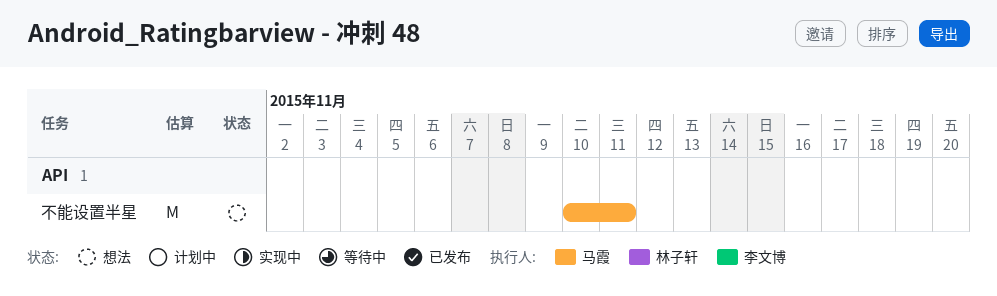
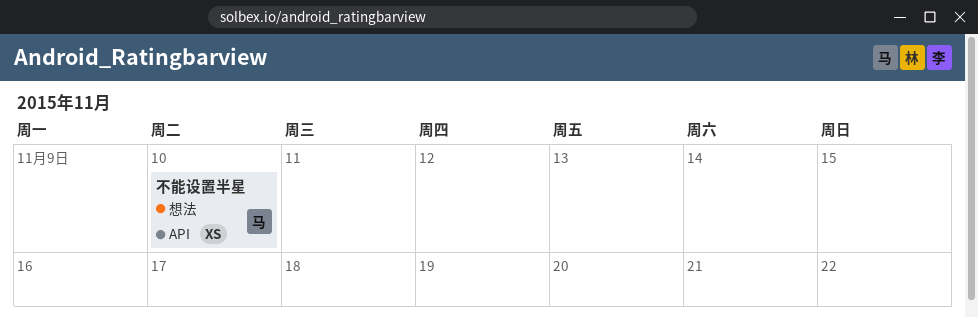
不能设置半星, estimate: M -> XS
不能设置半星, due: Nov 11 -> Nov 10

